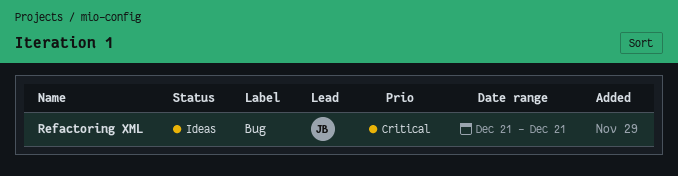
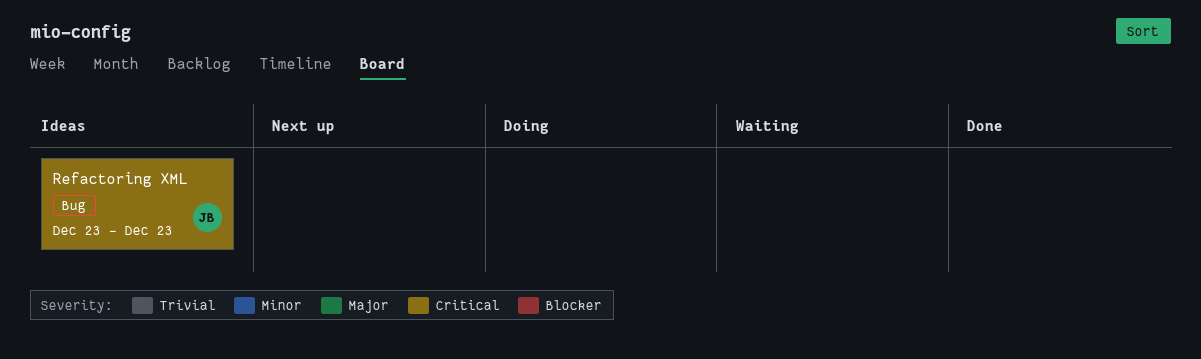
Refactoring XML, start: Dec 21 -> Dec 23
Refactoring XML, due: Dec 21 -> Dec 23

